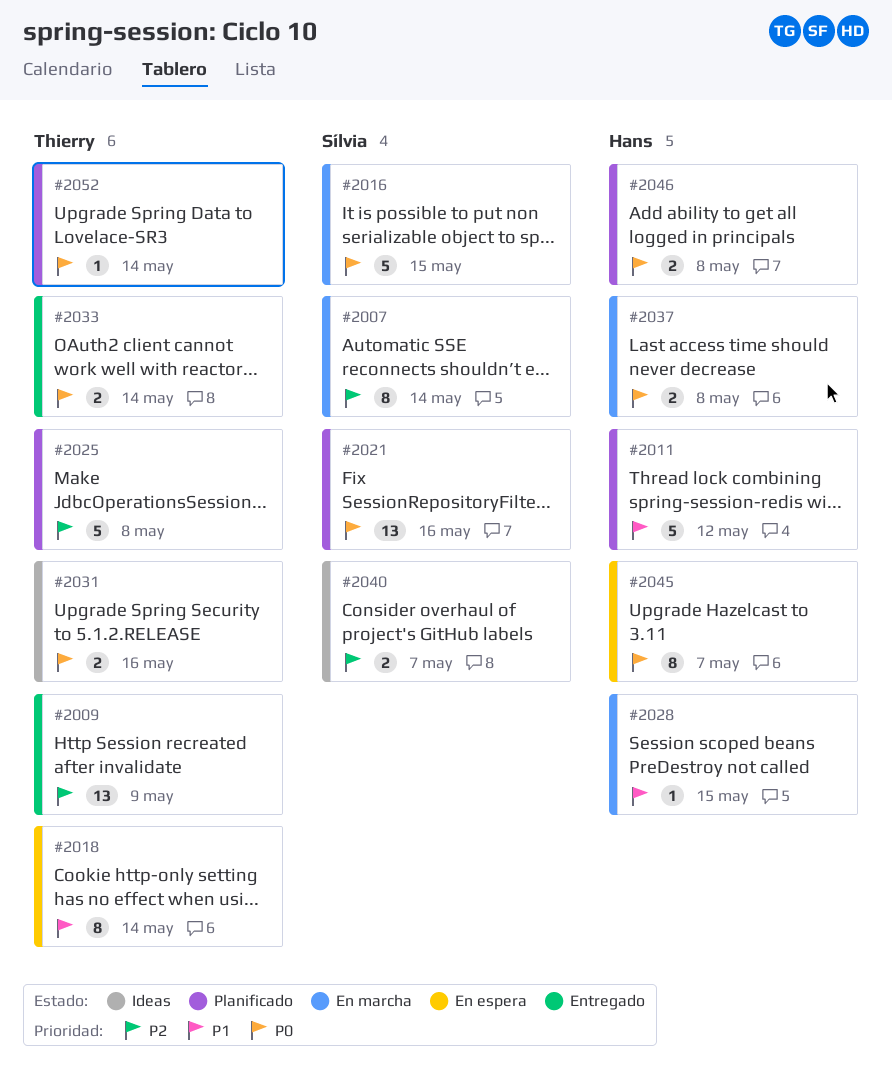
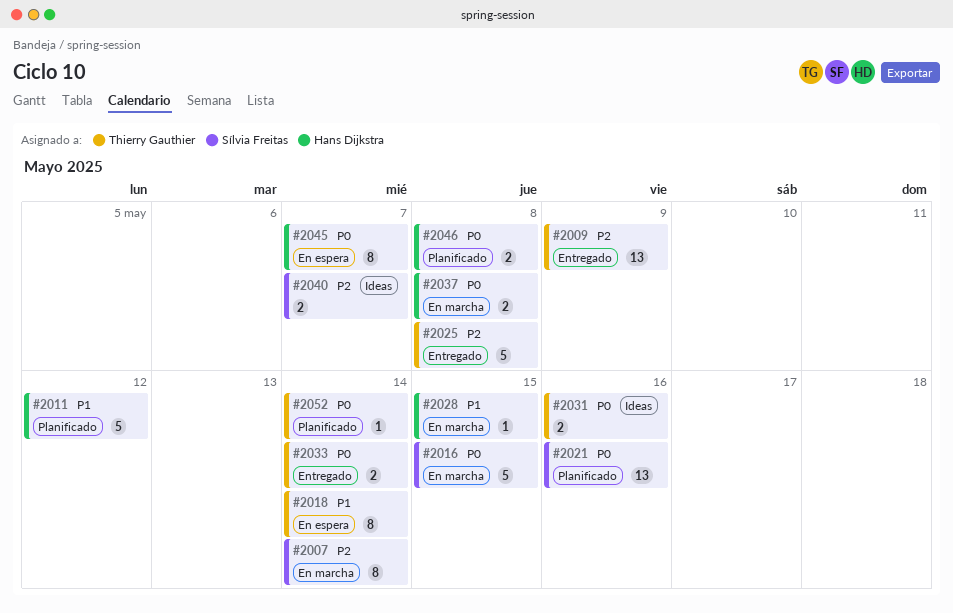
#2025, status: Planificado -> Entregado

